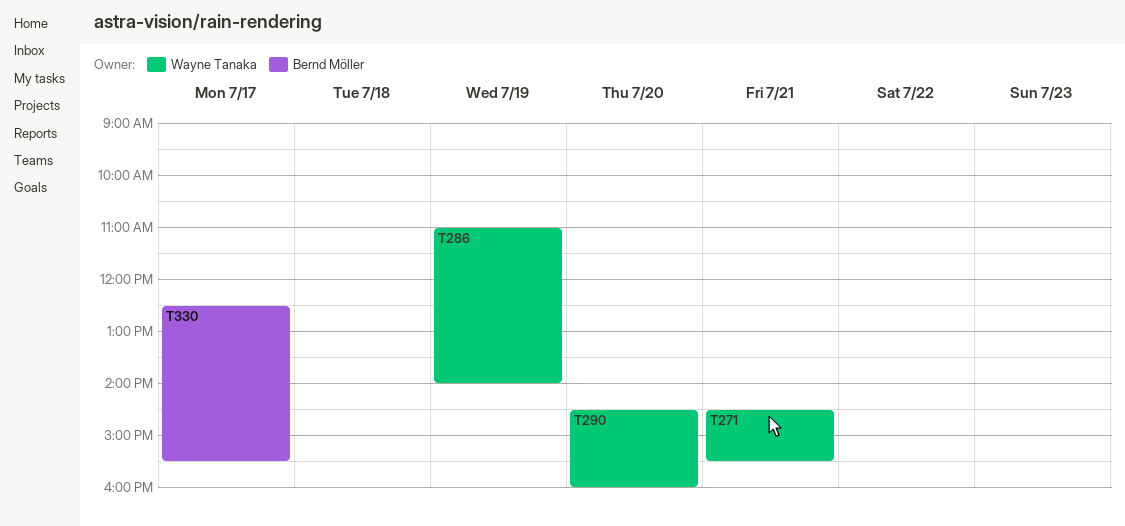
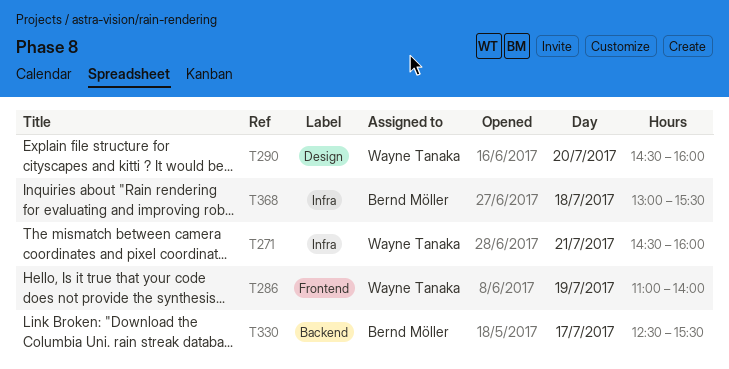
T271, ends: 15:30 -> 16:00
T368: none -> present

